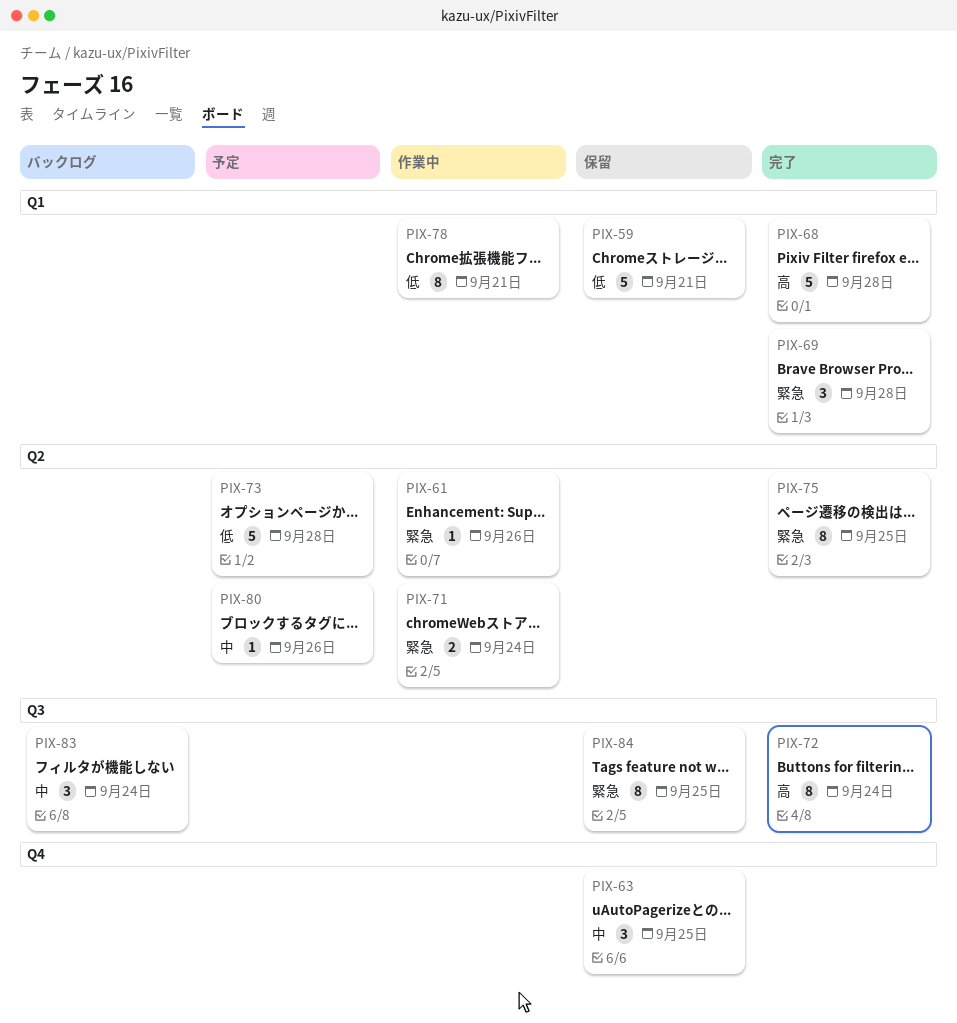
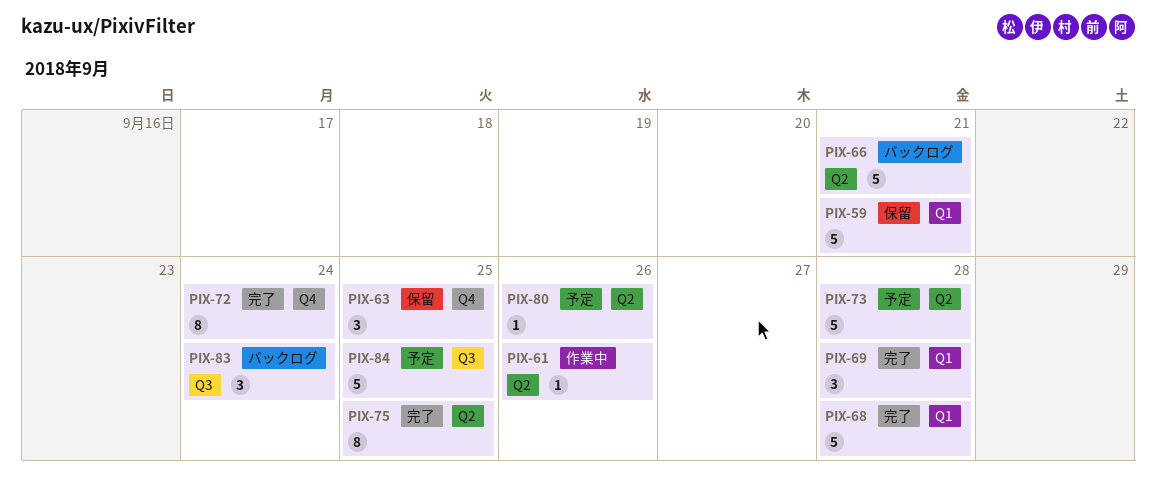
PIX-66: none -> present
PIX-71: present -> none
PIX-72, label: Q3 -> Q4
PIX-78: present -> none
PIX-84, status: 保留 -> 予定
PIX-84, estimate: 8 -> 5

